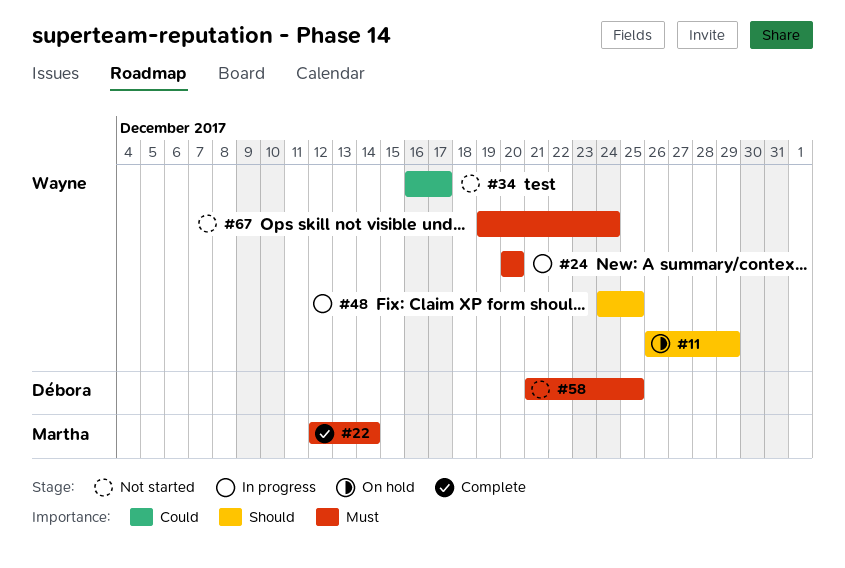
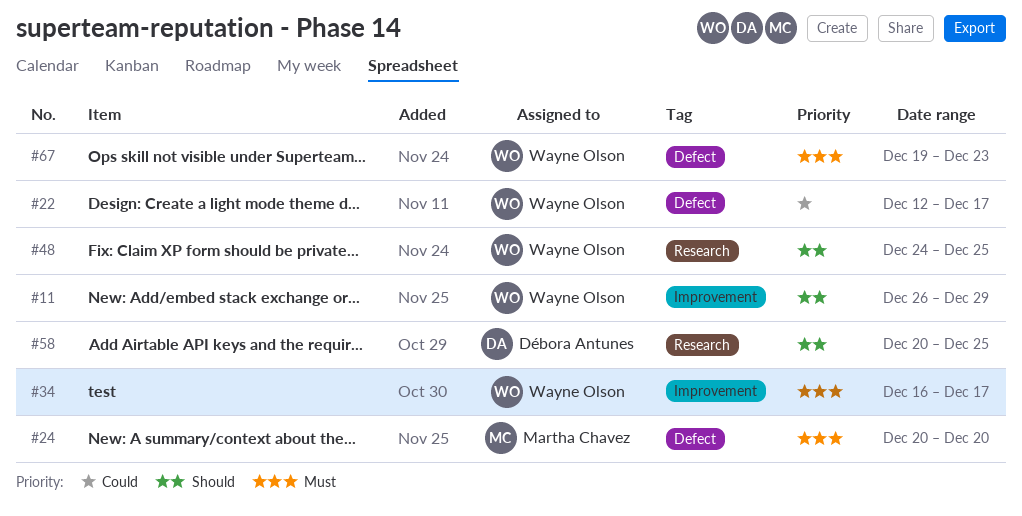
#22, owner: Martha Chavez -> Wayne Olson
#22, priority: Must -> Could
#22, due: Dec 14 -> Dec 17
#24, owner: Wayne Olson -> Martha Chavez
#34, priority: Could -> Must
#58, priority: Must -> Should
#58, start: Dec 21 -> Dec 20
#67, due: Dec 24 -> Dec 23

